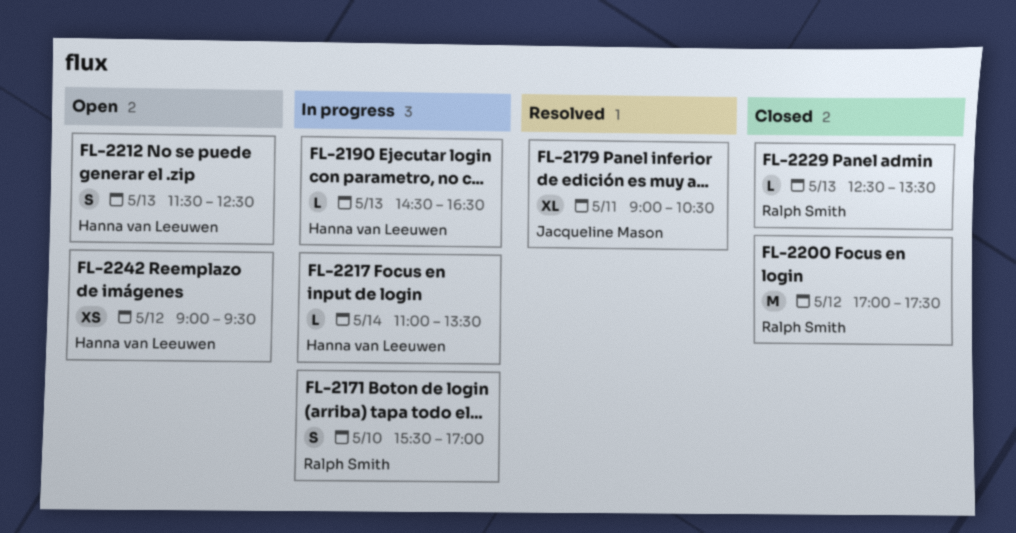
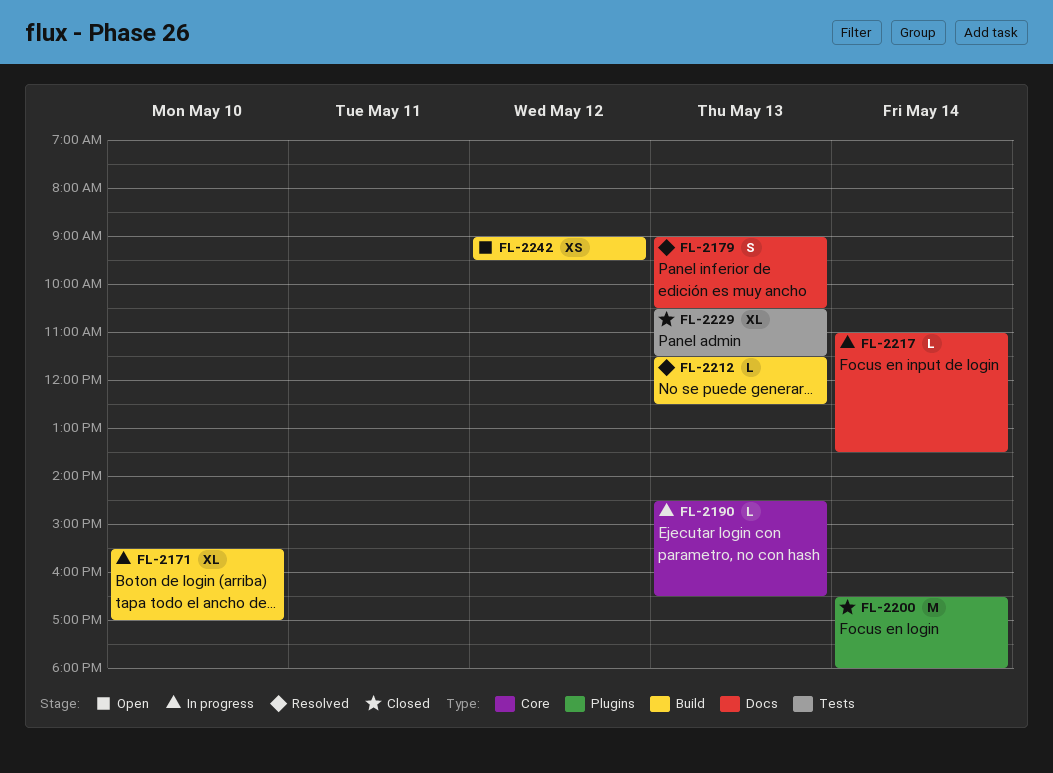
FL-2171, estimate: S -> XL
FL-2179, estimate: XL -> S
FL-2179, day: May 11 -> May 13
FL-2200, day: May 12 -> May 14
FL-2200, begins: 17:00 -> 16:30
FL-2200, ends: 17:30 -> 18:00
FL-2212, status: Open -> Resolved
FL-2212, estimate: S -> L
FL-2229, estimate: L -> XL
FL-2229, begins: 12:30 -> 10:30
FL-2229, ends: 13:30 -> 11:30

